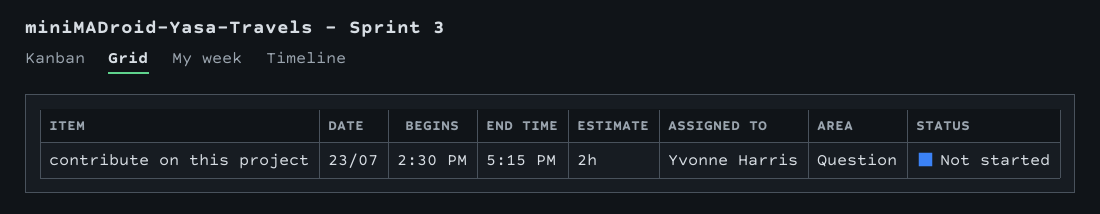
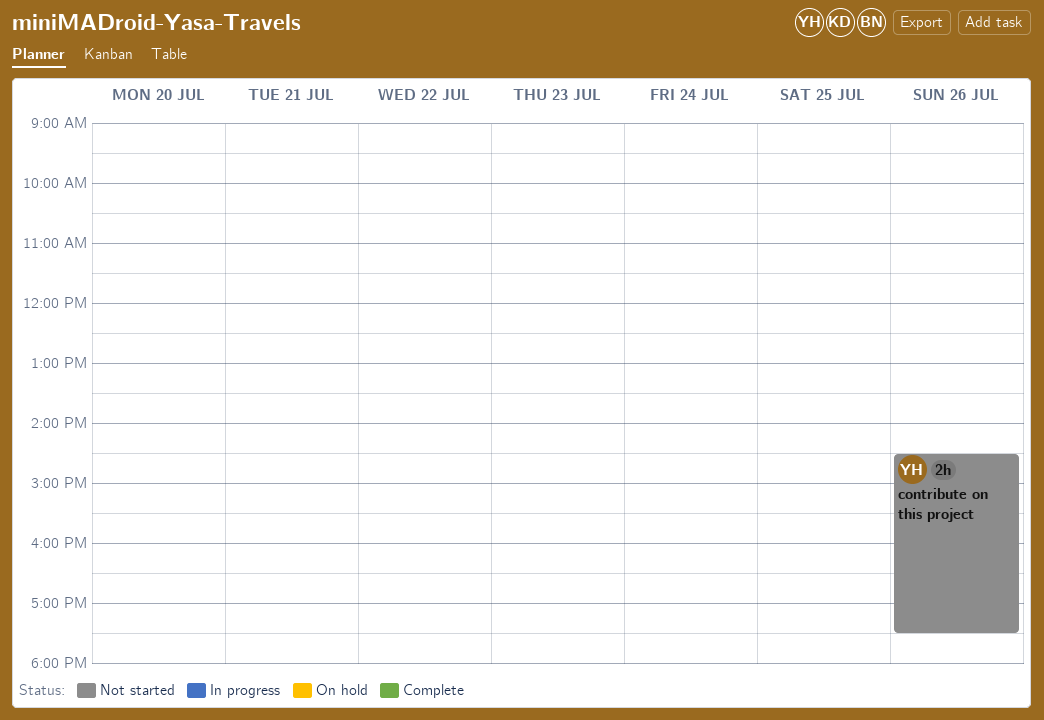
contribute on this project, day: Jul 23 -> Jul 26
contribute on this project, ends: 17:15 -> 17:30

